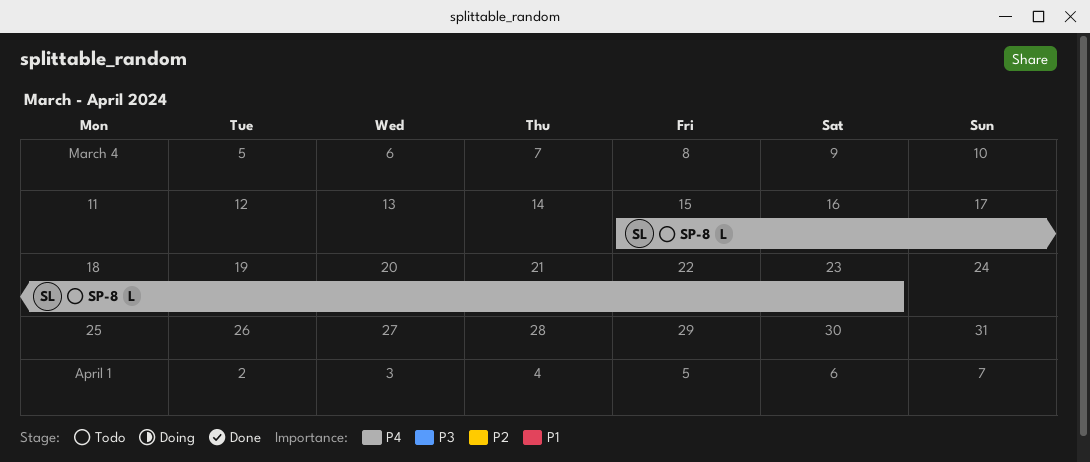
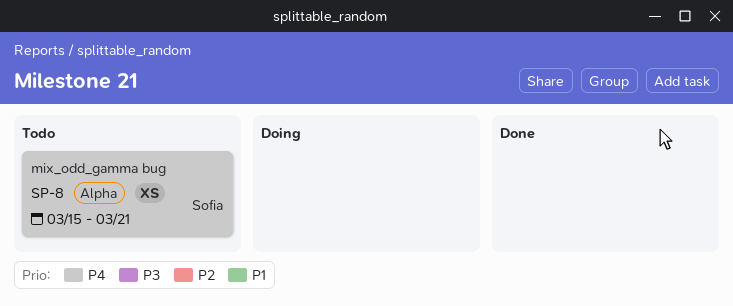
SP-8, estimate: L -> XS
SP-8, due: Mar 23 -> Mar 21

